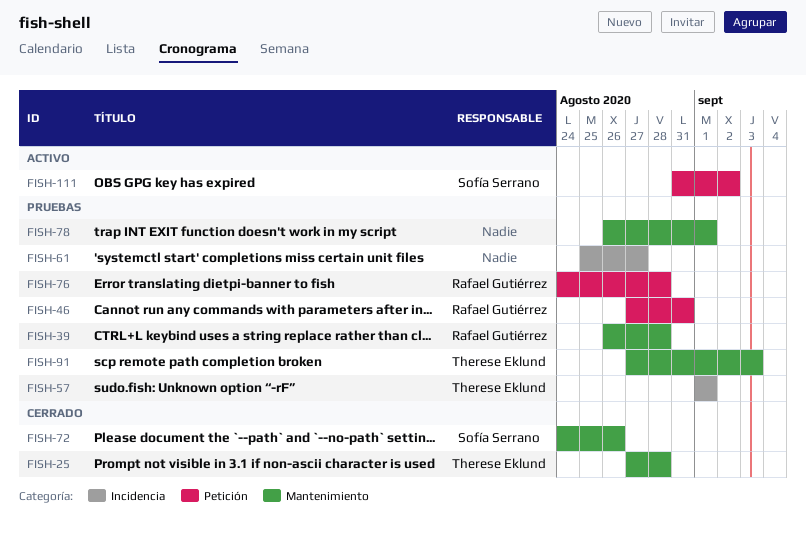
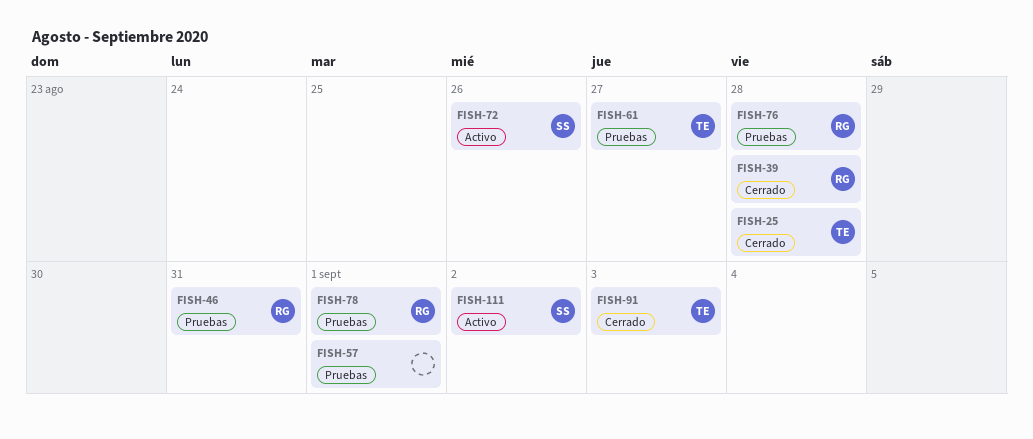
FISH-39, status: Pruebas -> Cerrado
FISH-57, owner: Therese Eklund -> none
FISH-61, owner: none -> Therese Eklund
FISH-72, status: Cerrado -> Activo
FISH-78, owner: none -> Rafael Gutiérrez
FISH-91, status: Pruebas -> Cerrado

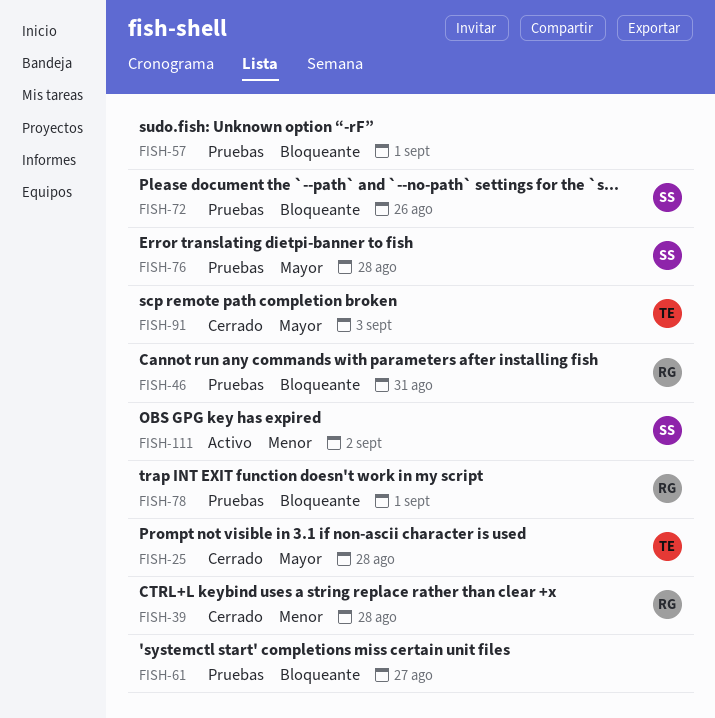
FISH-61, owner: TE -> none
FISH-72, status: Activo -> Pruebas
FISH-76, owner: RG -> SS

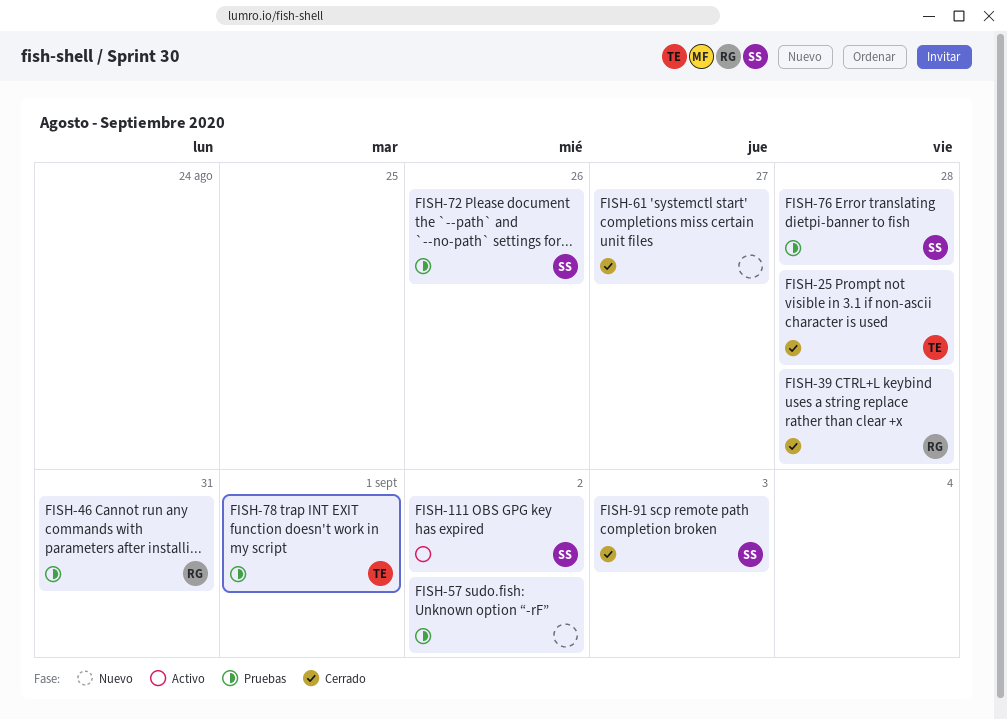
FISH-57, due: Sep 1 -> Sep 2
FISH-61, status: Pruebas -> Cerrado
FISH-78, owner: RG -> TE
FISH-91, owner: TE -> SS

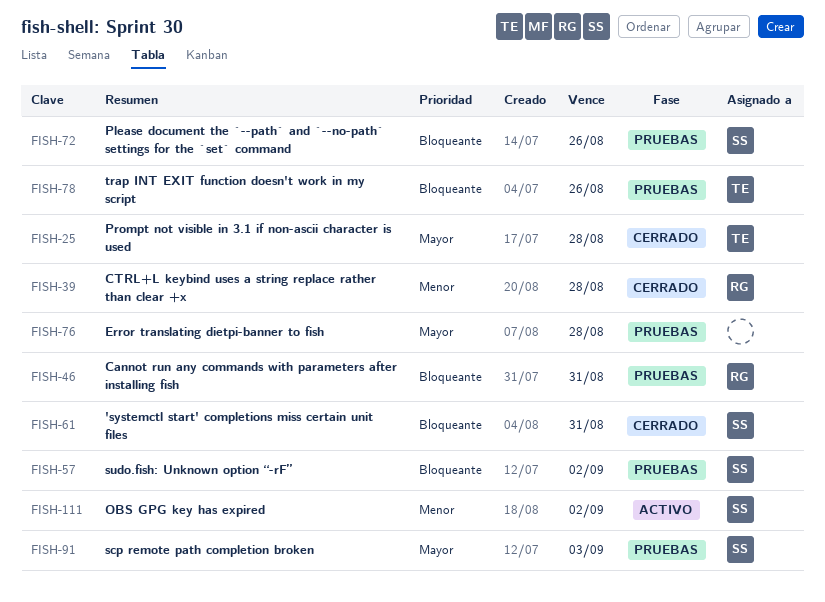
FISH-57, owner: none -> SS
FISH-61, owner: none -> SS
FISH-61, due: Aug 27 -> Aug 31
FISH-76, owner: SS -> none
FISH-78, due: Sep 1 -> Aug 26
FISH-91, status: Cerrado -> Pruebas

